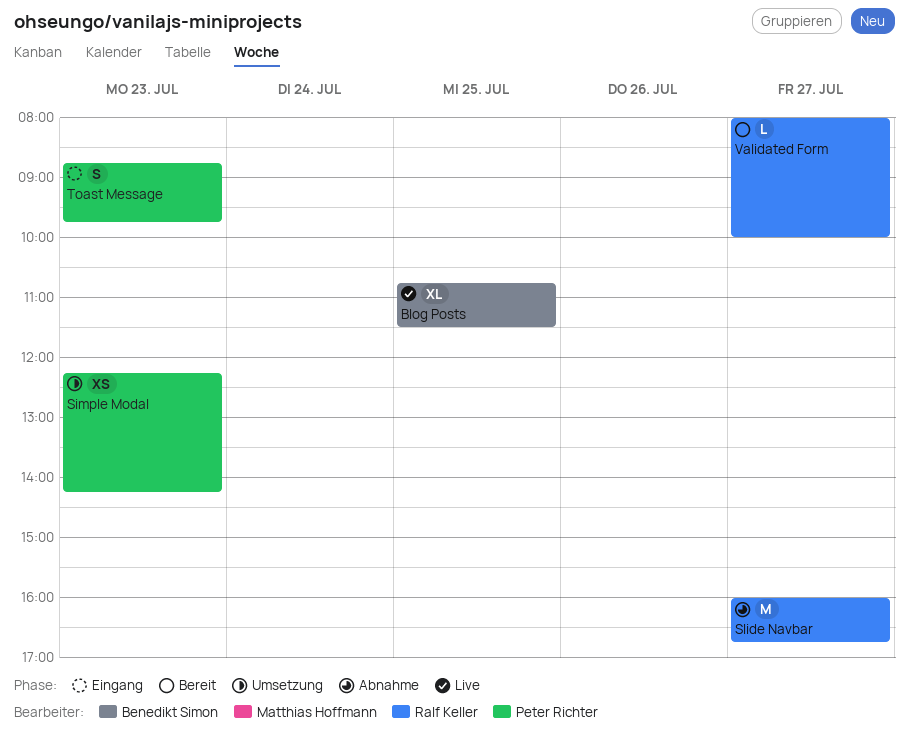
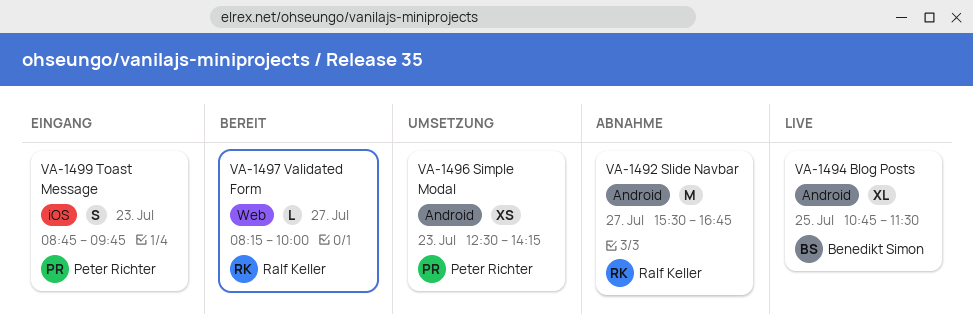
Simple Modal, begins: 12:15 -> 12:30
Slide Navbar, begins: 16:00 -> 15:30
Validated Form, begins: 08:00 -> 08:15

